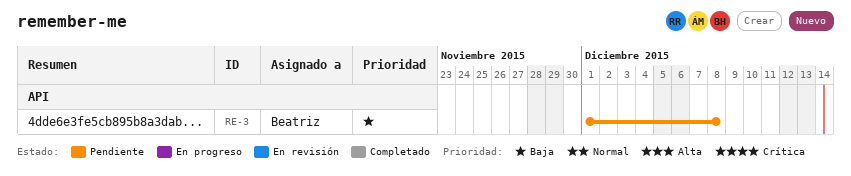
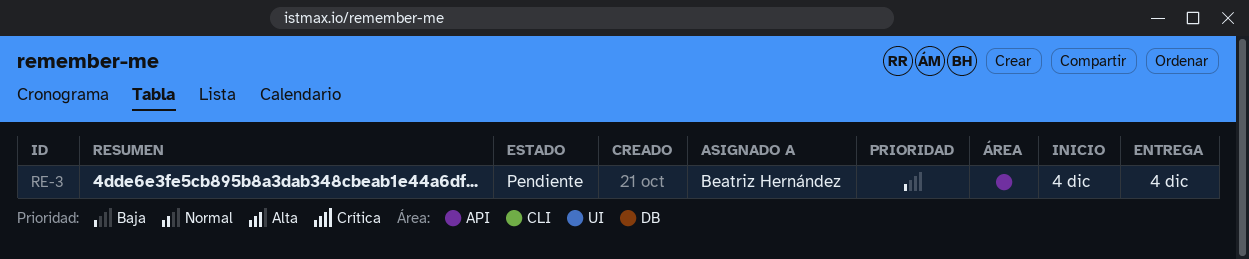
RE-3, start: Dec 1 -> Dec 4
RE-3, due: Dec 8 -> Dec 4

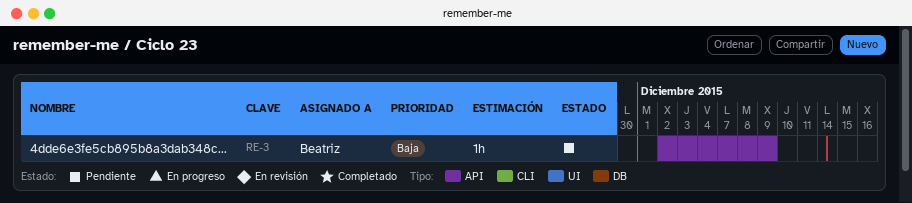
RE-3, start: Dec 4 -> Dec 2
RE-3, due: Dec 4 -> Dec 9

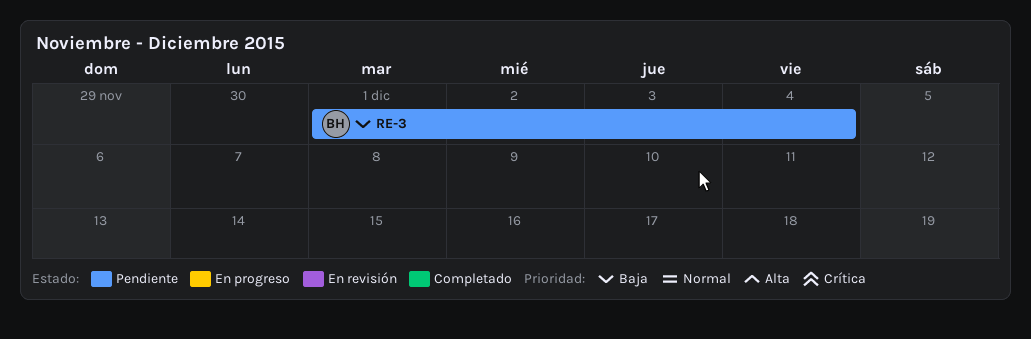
RE-3, start: Dec 2 -> Dec 1
RE-3, due: Dec 9 -> Dec 4

